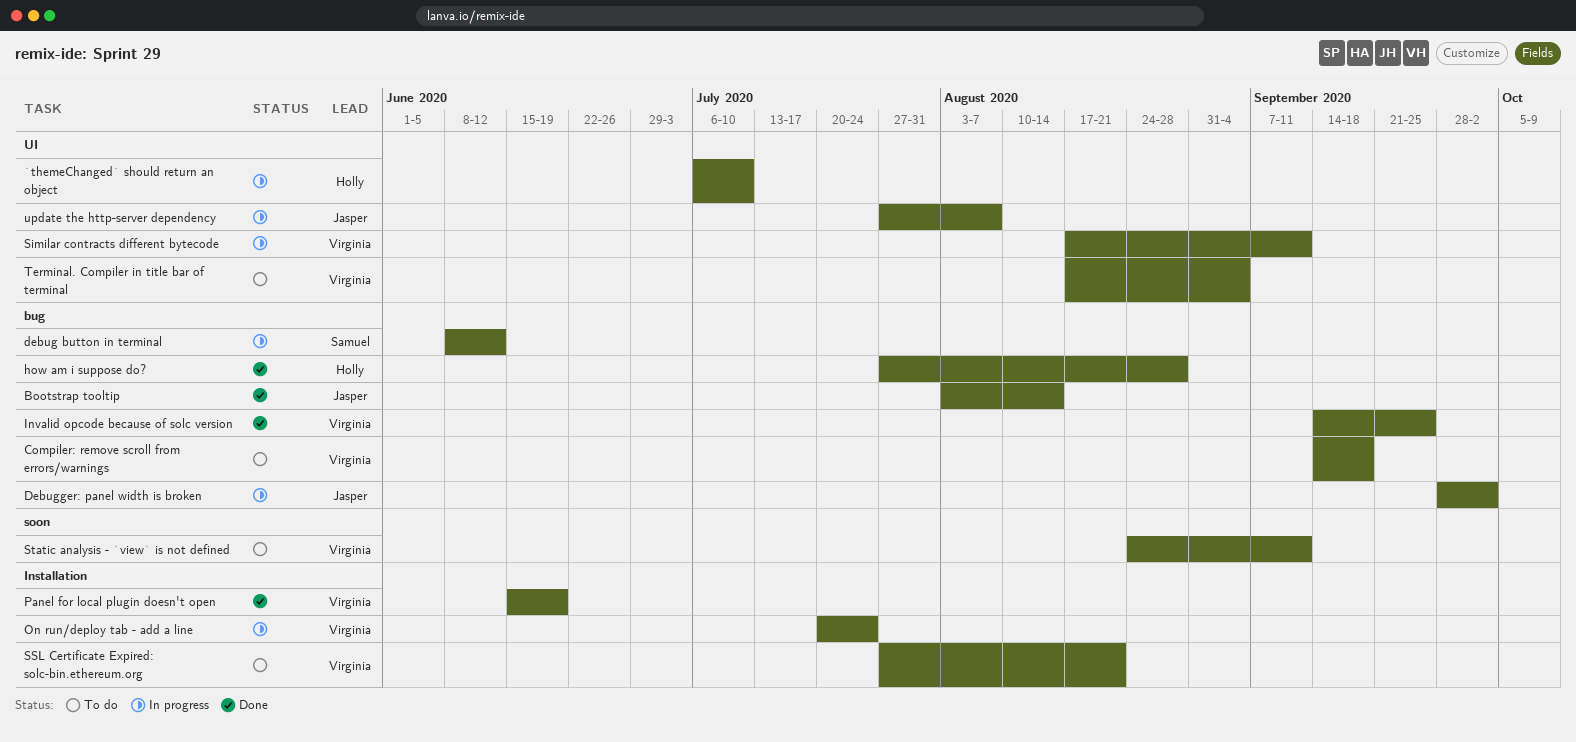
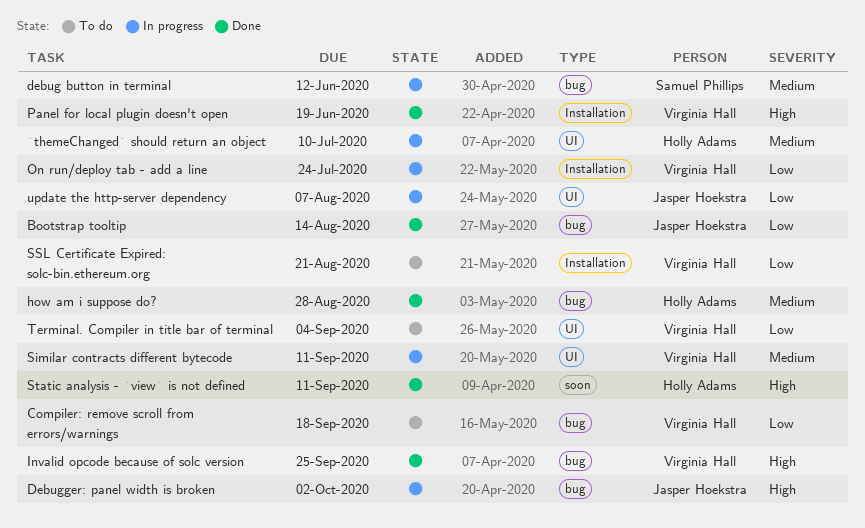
Static analysis - `view` is not defined, status: To do -> Done
Static analysis - `view` is not defined, owner: Virginia Hall -> Holly Adams

